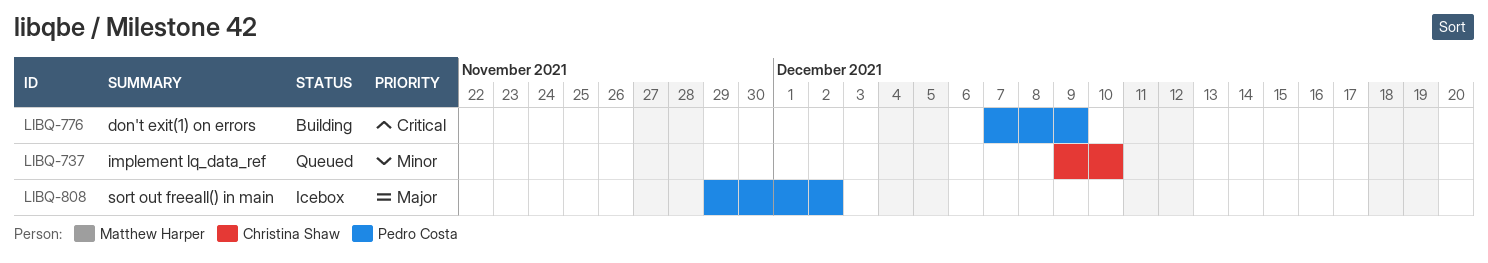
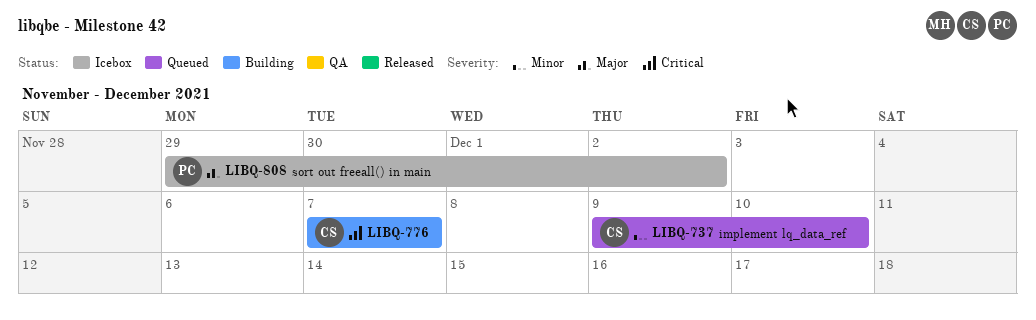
LIBQ-776, owner: Pedro Costa -> Christina Shaw
LIBQ-776, due: Dec 9 -> Dec 7

